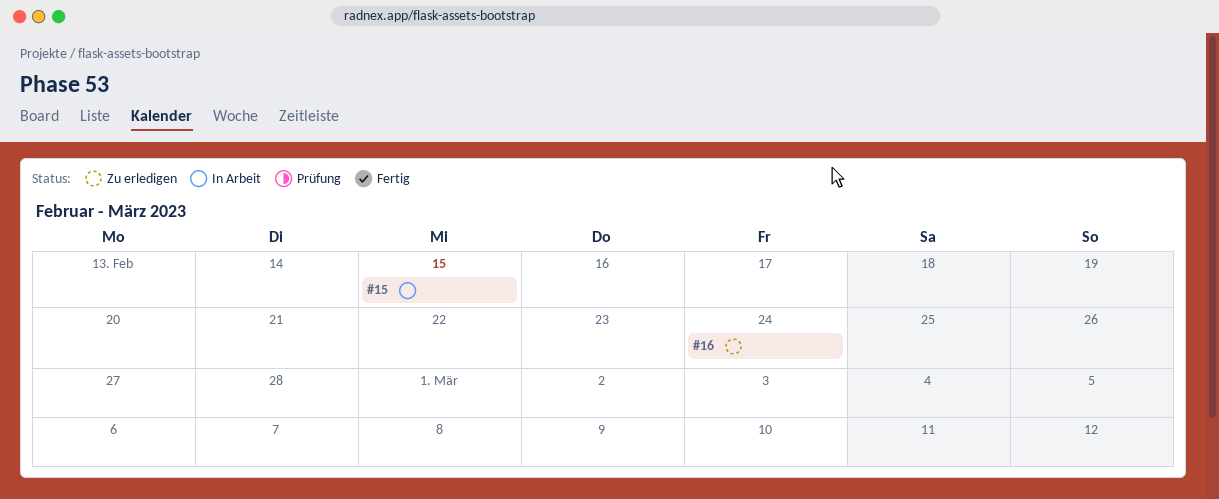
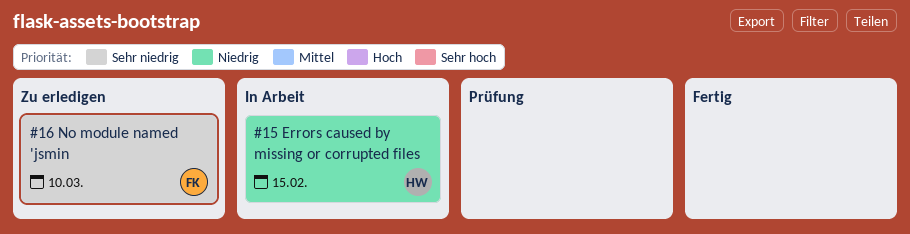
#16, due: Feb 24 -> Mar 10

